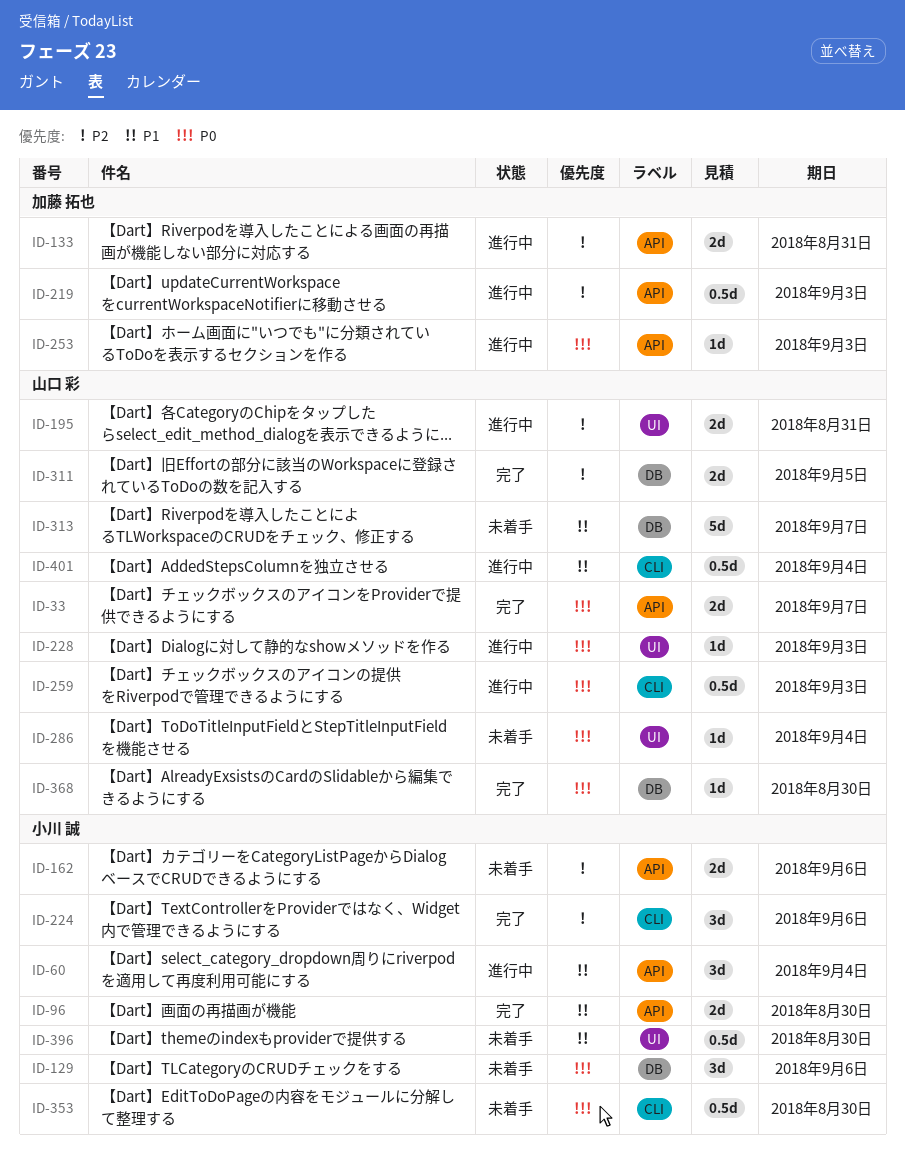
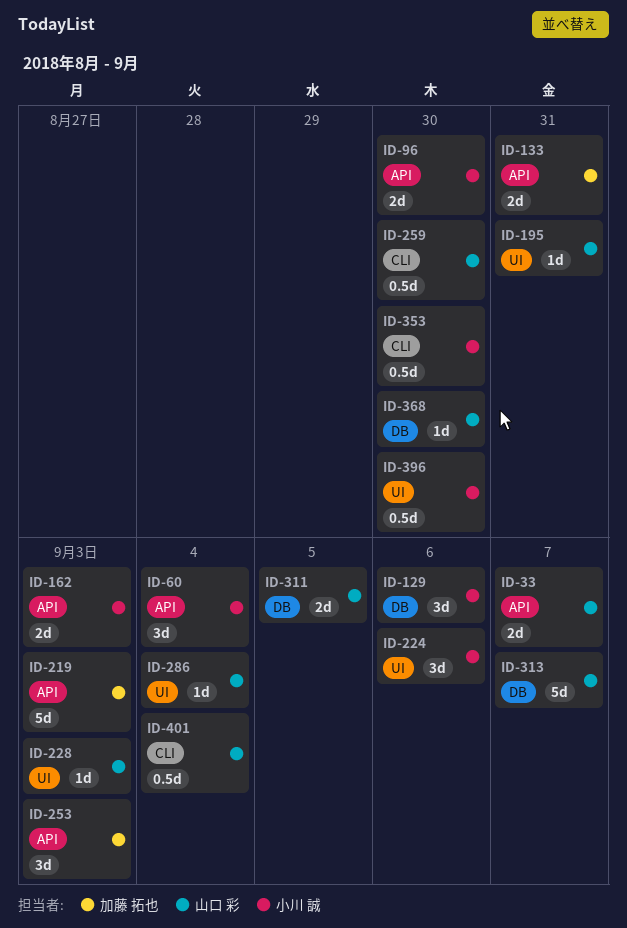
ID-162, due: Sep 6 -> Sep 3
ID-195, estimate: 2d -> 1d
ID-219, estimate: 0.5d -> 5d
ID-224, label: CLI -> UI
ID-253, estimate: 1d -> 3d
ID-259, due: Sep 3 -> Aug 30

